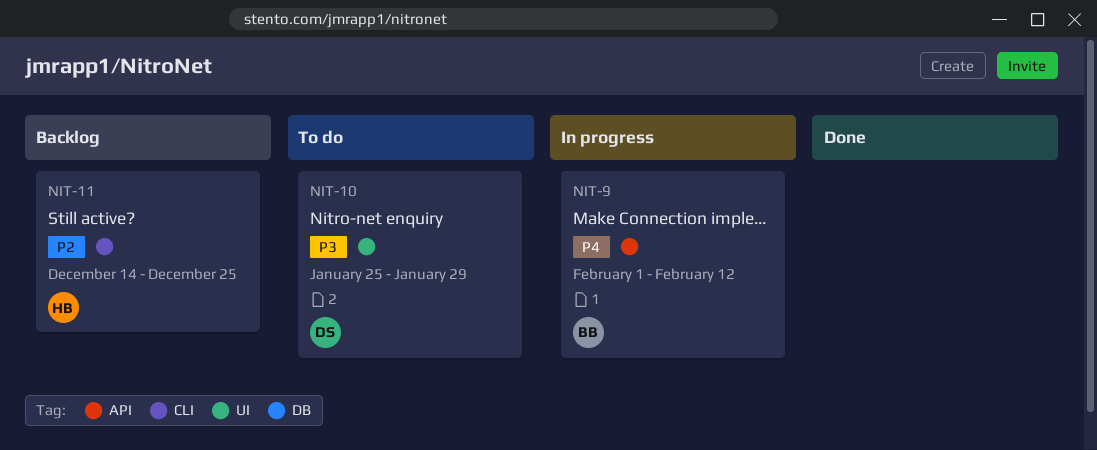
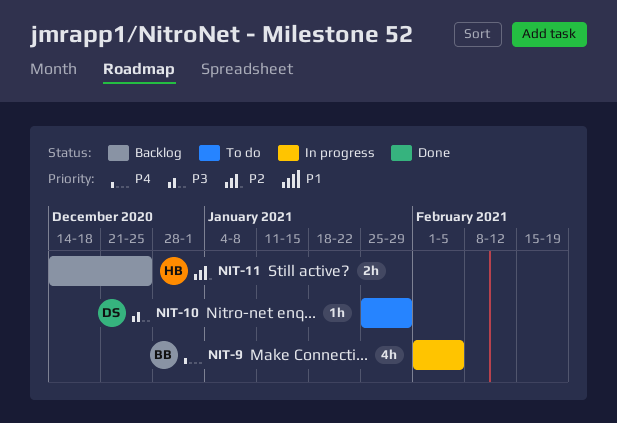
NIT-9, due: Feb 12 -> Feb 5

